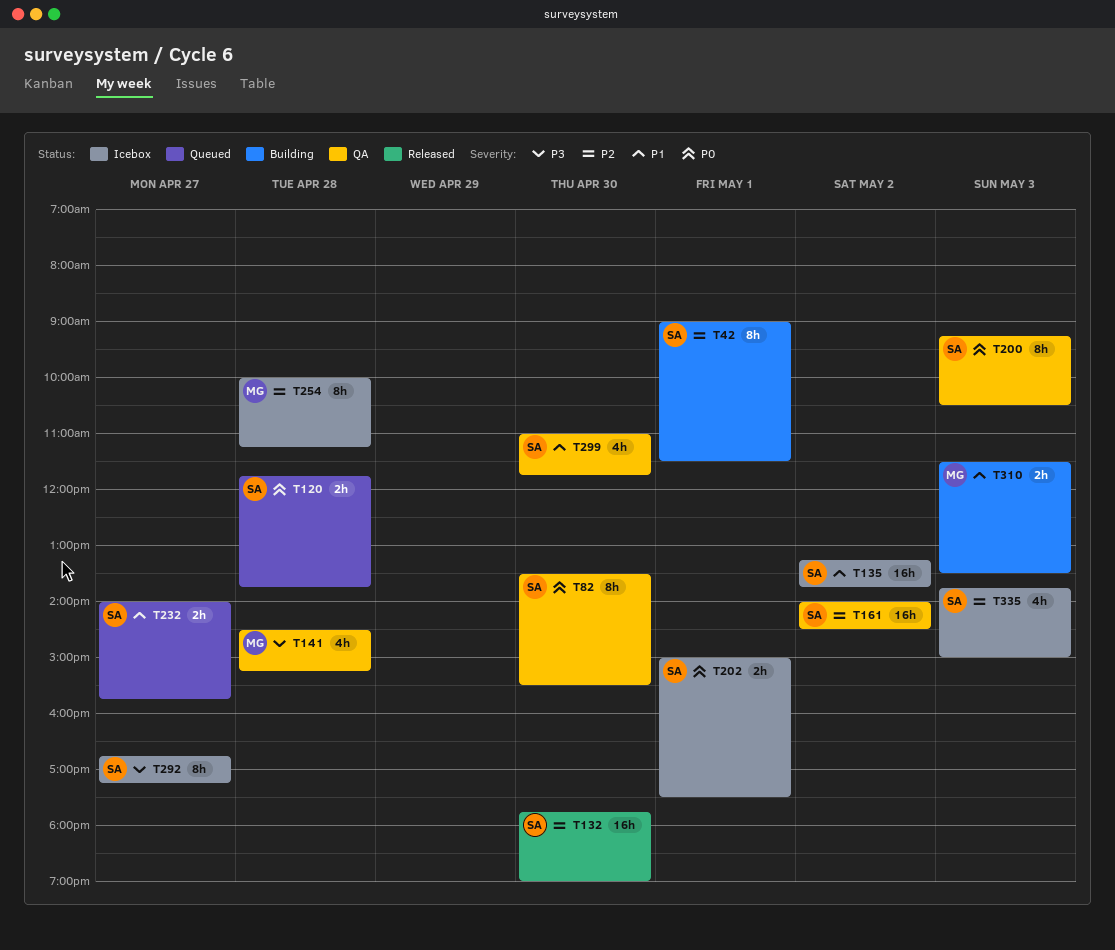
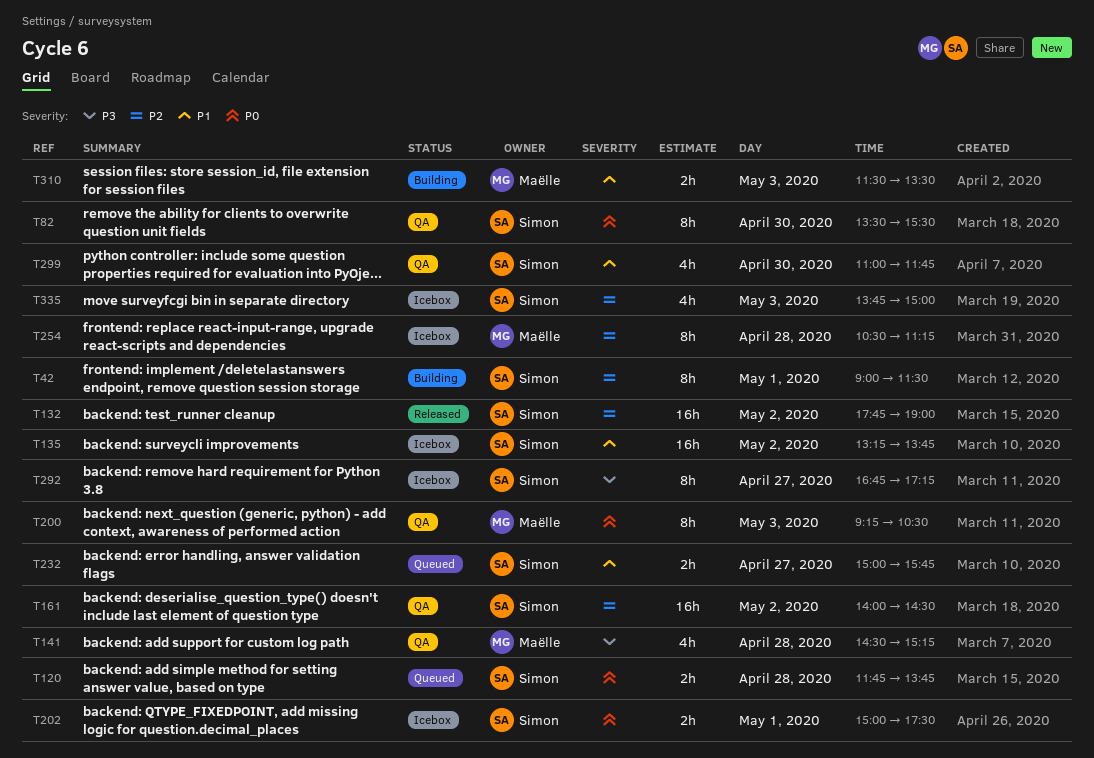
T132, day: Apr 30 -> May 2
T200, owner: Simon -> Maëlle
T232, begins: 14:00 -> 15:00
T254, begins: 10:00 -> 10:30

